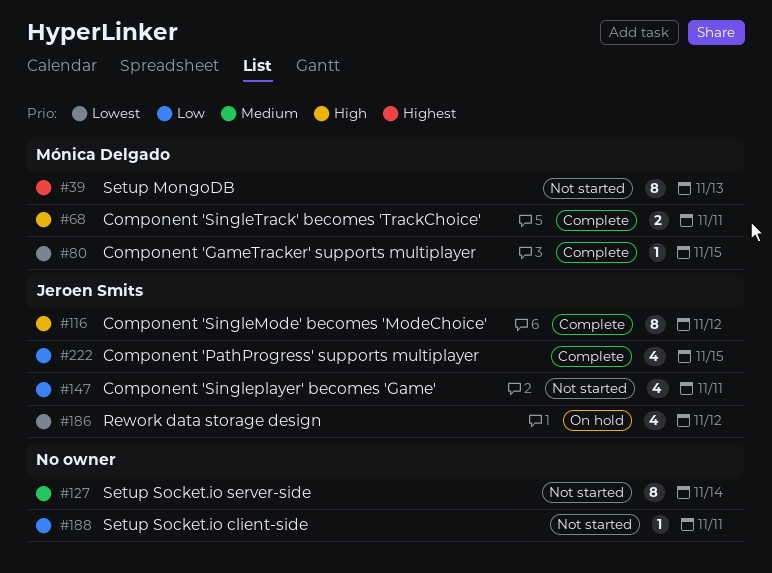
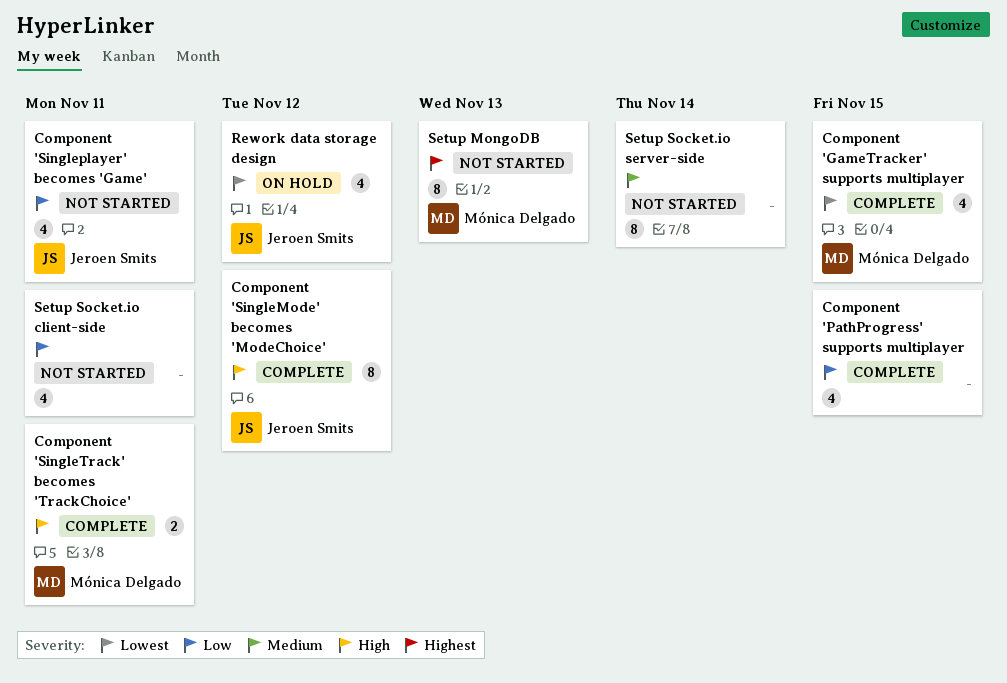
Component 'GameTracker' supports multiplayer, estimate: 1 -> 4
Component 'PathProgress' supports multiplayer, owner: Jeroen Smits -> none
Setup Socket.io client-side, estimate: 1 -> 4

